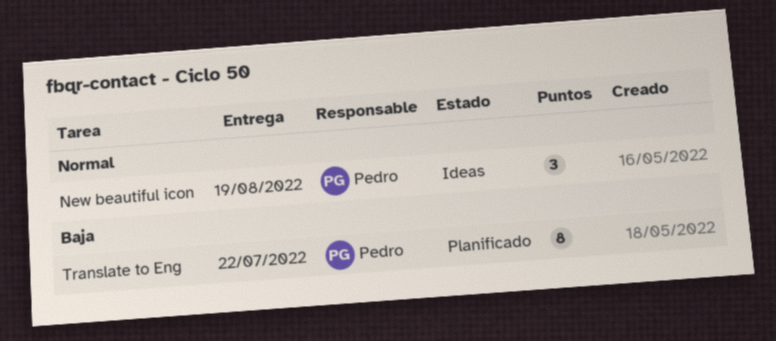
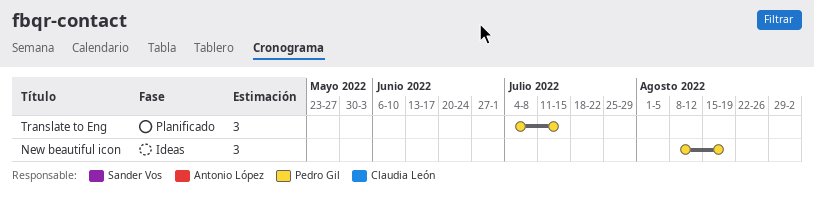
Translate to Eng, estimate: 8 -> 3
Translate to Eng, due: Jul 22 -> Jul 15

